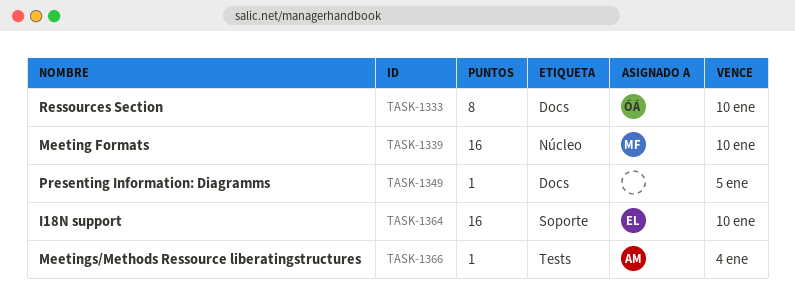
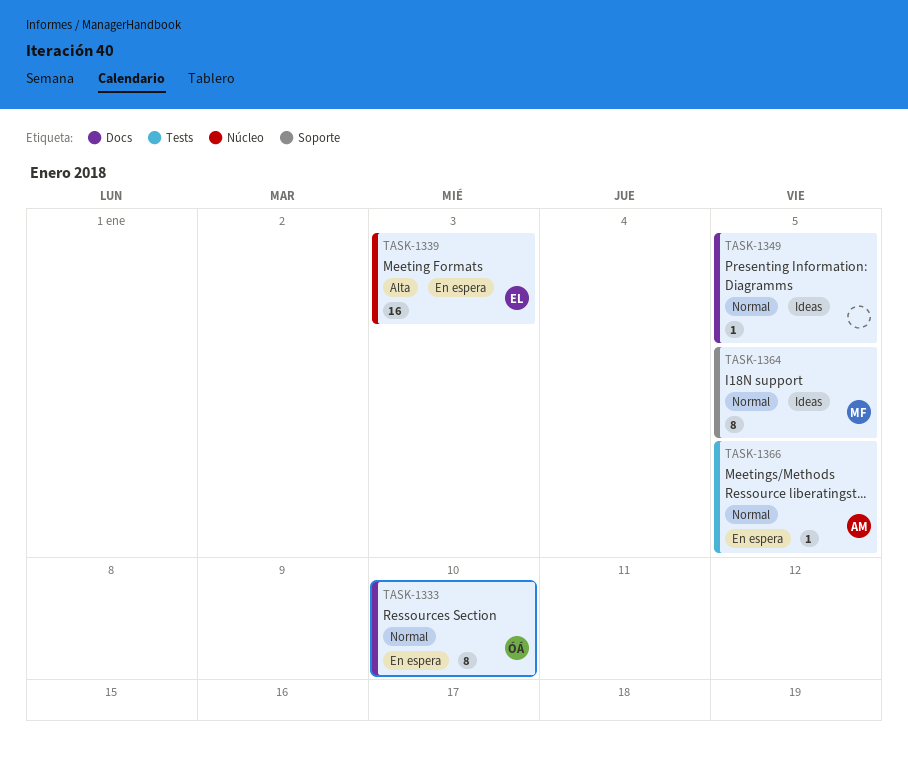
TASK-1339, owner: MF -> EL
TASK-1339, due: Jan 10 -> Jan 3
TASK-1364, owner: EL -> MF
TASK-1364, estimate: 16 -> 8
TASK-1364, due: Jan 10 -> Jan 5
TASK-1366, due: Jan 4 -> Jan 5

